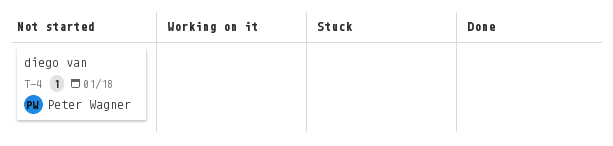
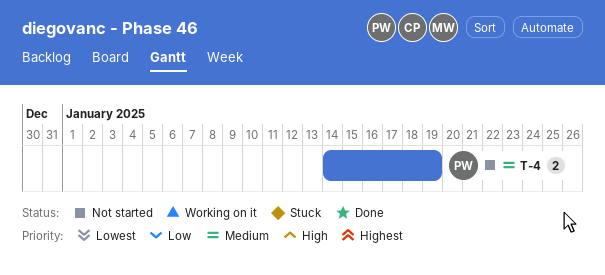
T-4, estimate: 1 -> 2
T-4, due: Jan 18 -> Jan 19

